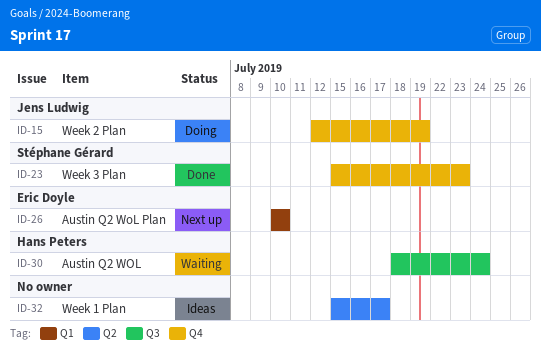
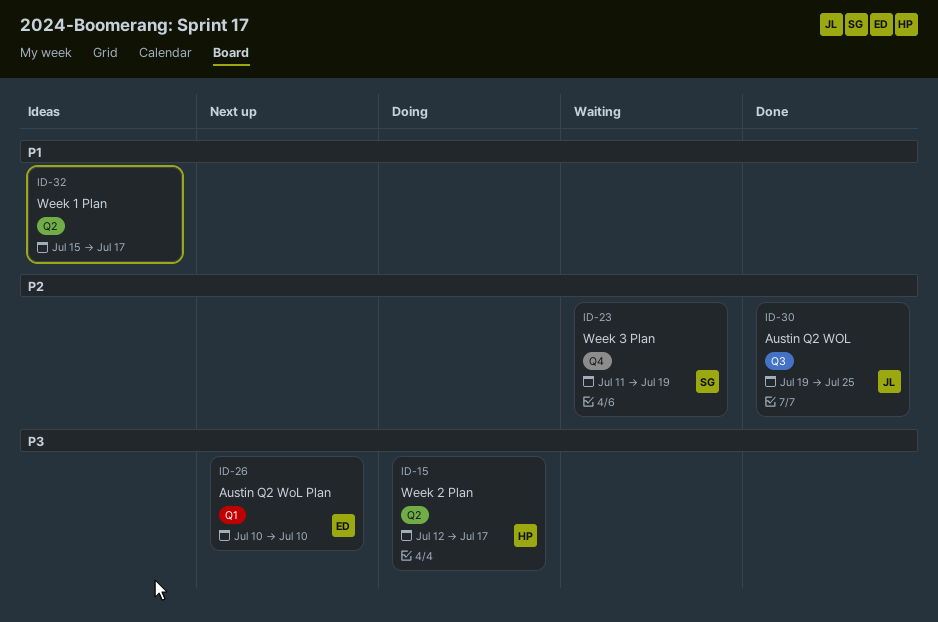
ID-15, owner: Jens Ludwig -> Hans Peters
ID-15, label: Q4 -> Q2
ID-15, due: Jul 19 -> Jul 17
ID-23, status: Done -> Waiting
ID-23, start: Jul 15 -> Jul 11
ID-23, due: Jul 23 -> Jul 19
ID-30, status: Waiting -> Done
ID-30, owner: Hans Peters -> Jens Ludwig
ID-30, start: Jul 18 -> Jul 19
ID-30, due: Jul 24 -> Jul 25

